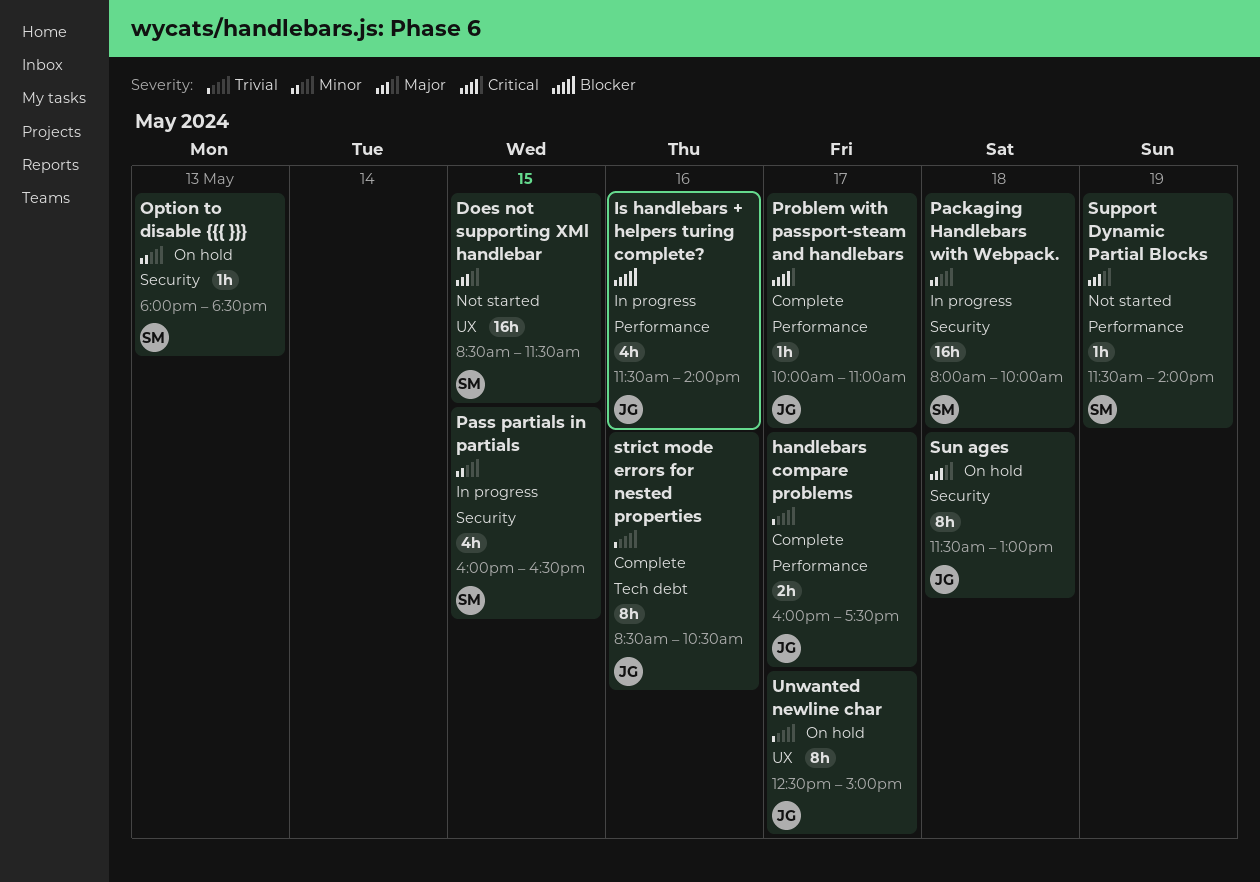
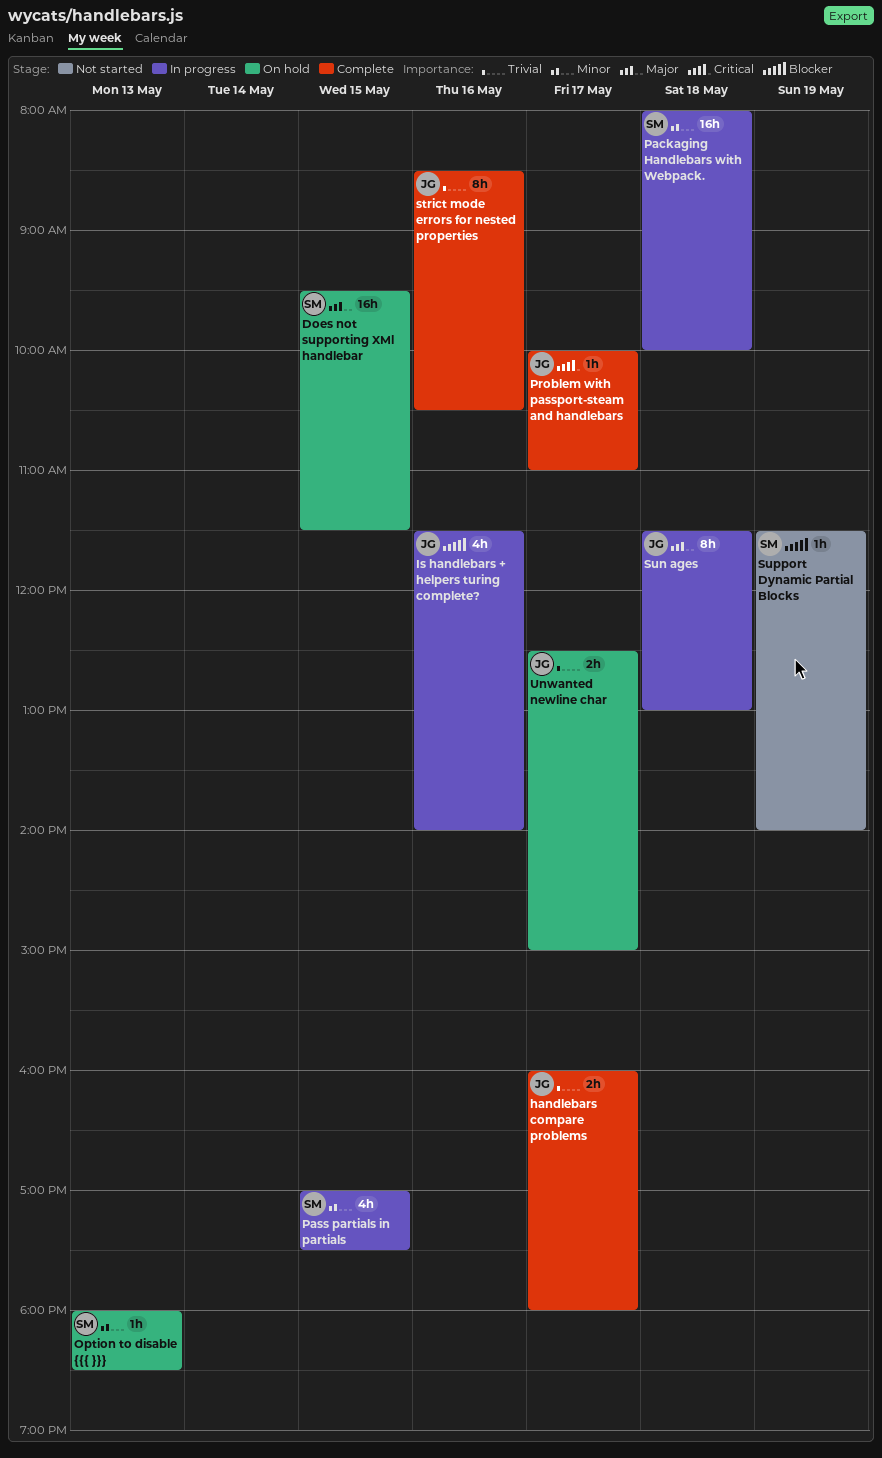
Does not supporting XMl handlebar, status: Not started -> On hold
Does not supporting XMl handlebar, begins: 08:30 -> 09:30
handlebars compare problems, ends: 17:30 -> 18:00
Pass partials in partials, begins: 16:00 -> 17:00
Pass partials in partials, ends: 16:30 -> 17:30
Sun ages, status: On hold -> In progress
Support Dynamic Partial Blocks, priority: Major -> Blocker
Unwanted newline char, estimate: 8h -> 2h

